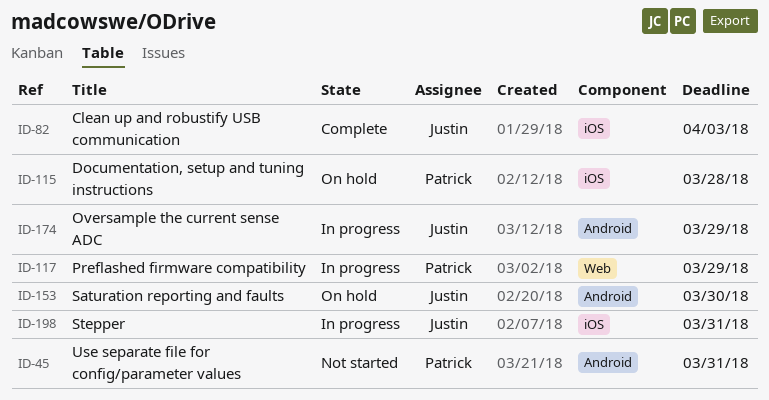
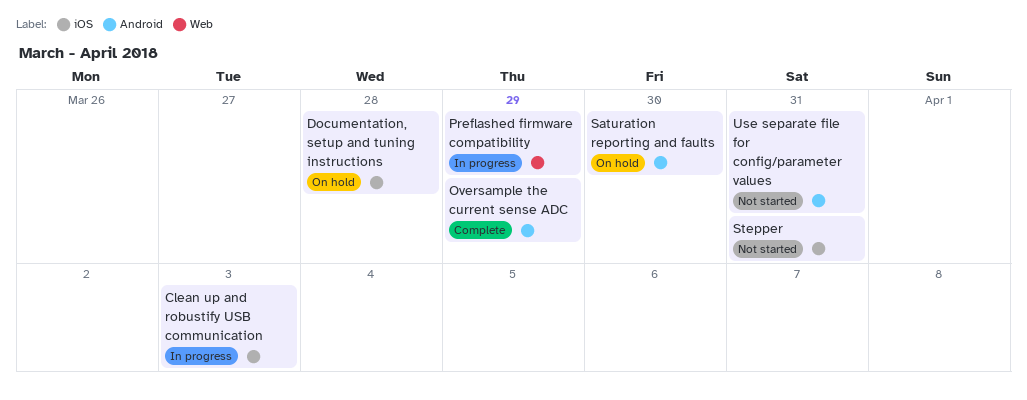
Clean up and robustify USB communication, status: Complete -> In progress
Oversample the current sense ADC, status: In progress -> Complete
Stepper, status: In progress -> Not started

